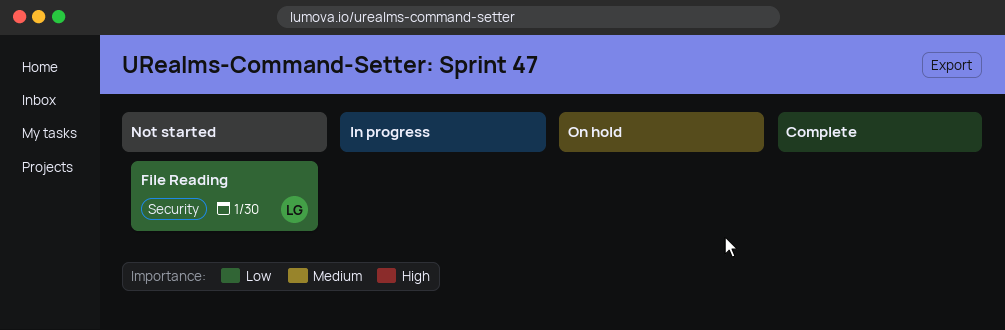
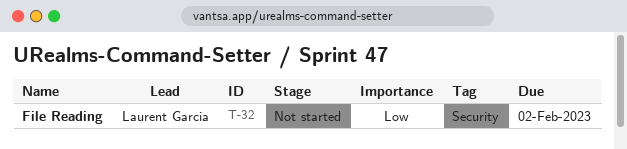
File Reading, due: Jan 30 -> Feb 2

